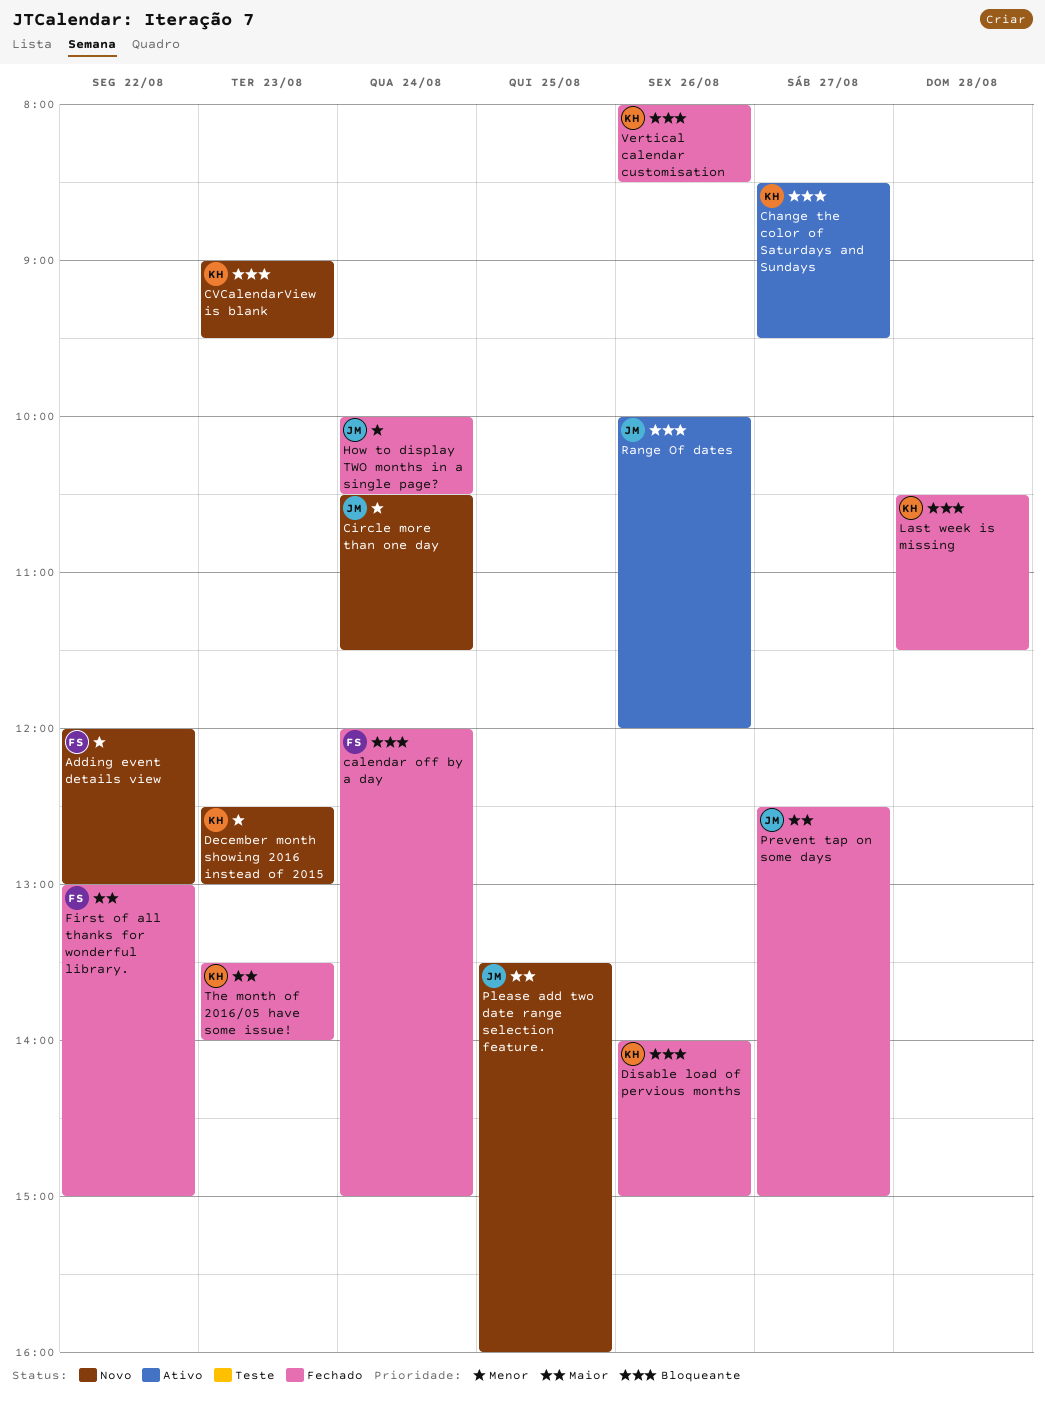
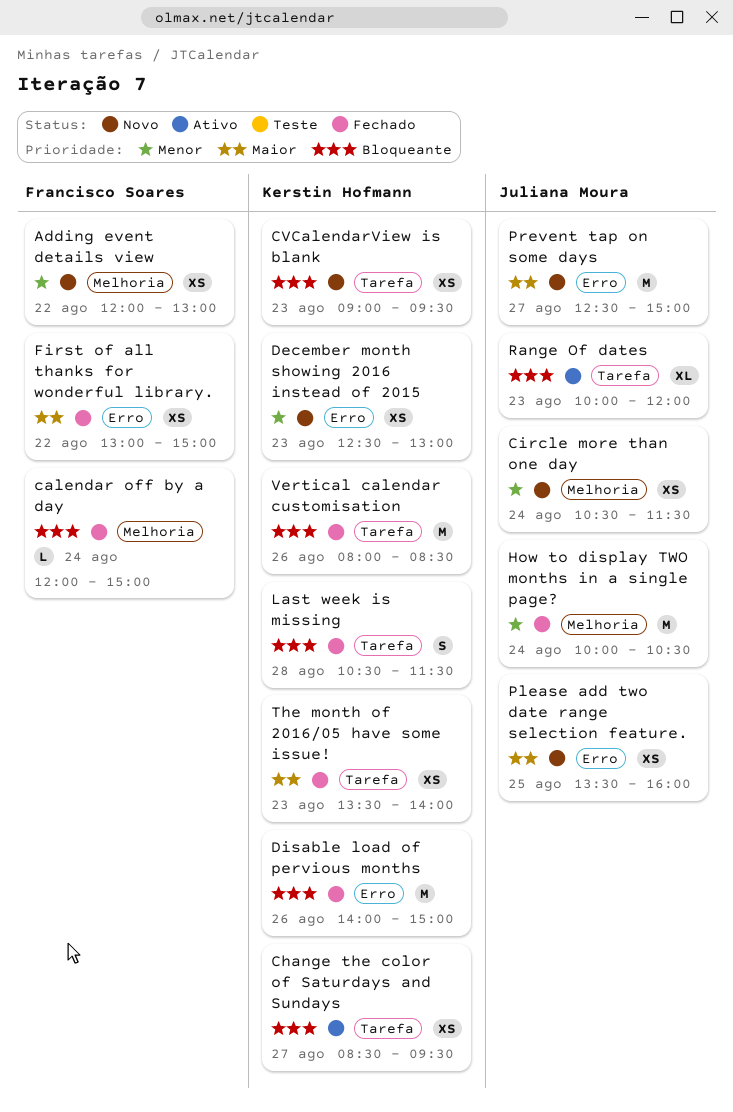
Prevent tap on some days, status: Fechado -> Novo
Range Of dates, day: Aug 26 -> Aug 23

